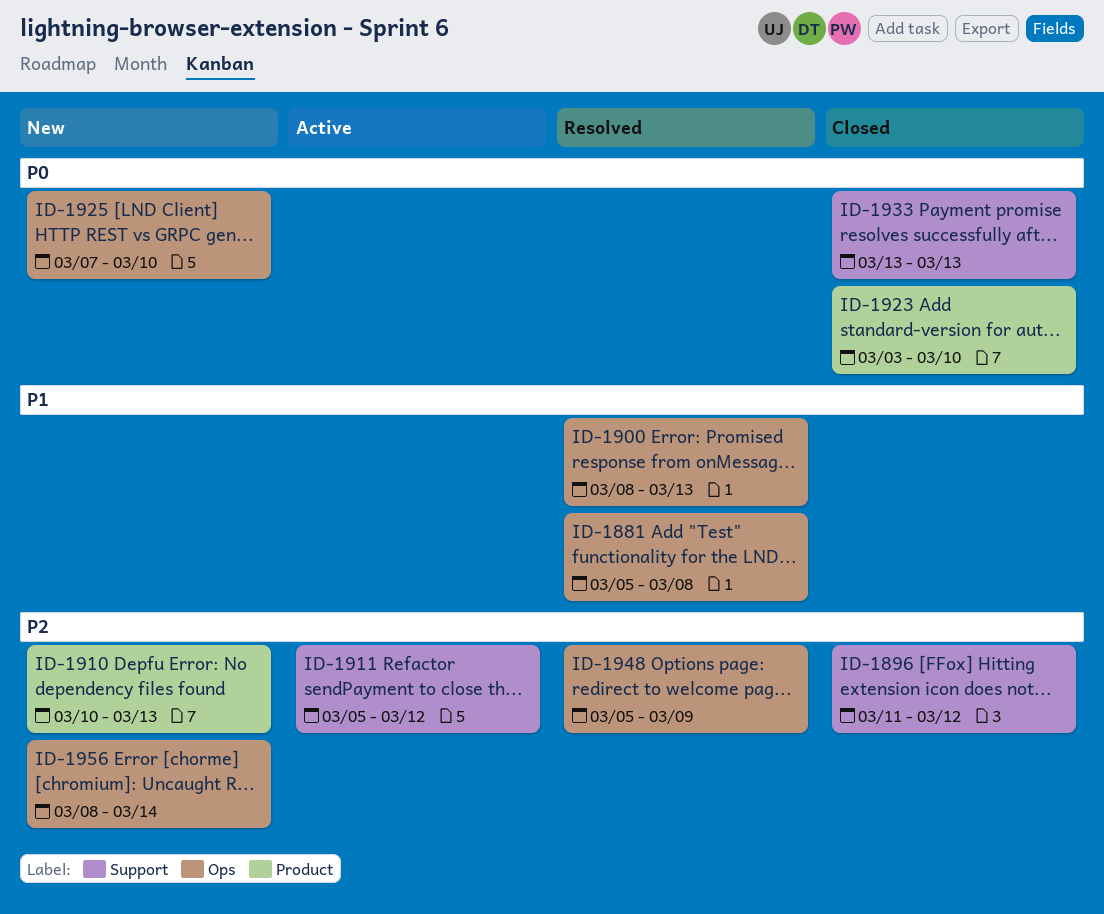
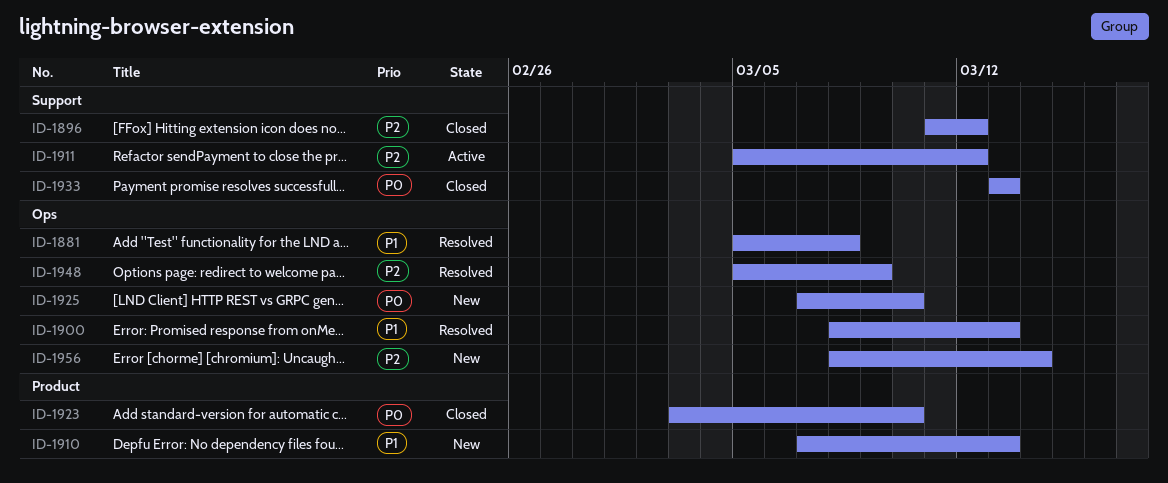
ID-1910, priority: P2 -> P1
ID-1910, start: Mar 10 -> Mar 7

